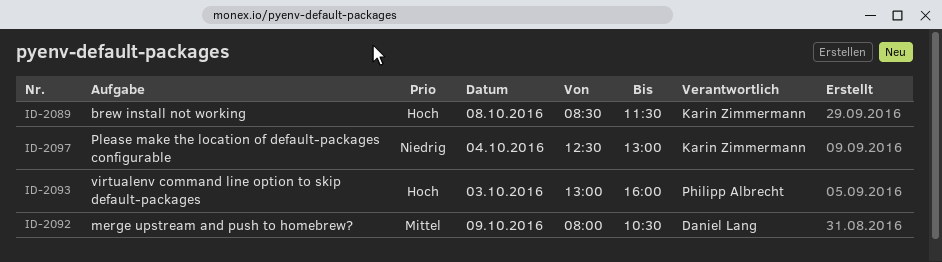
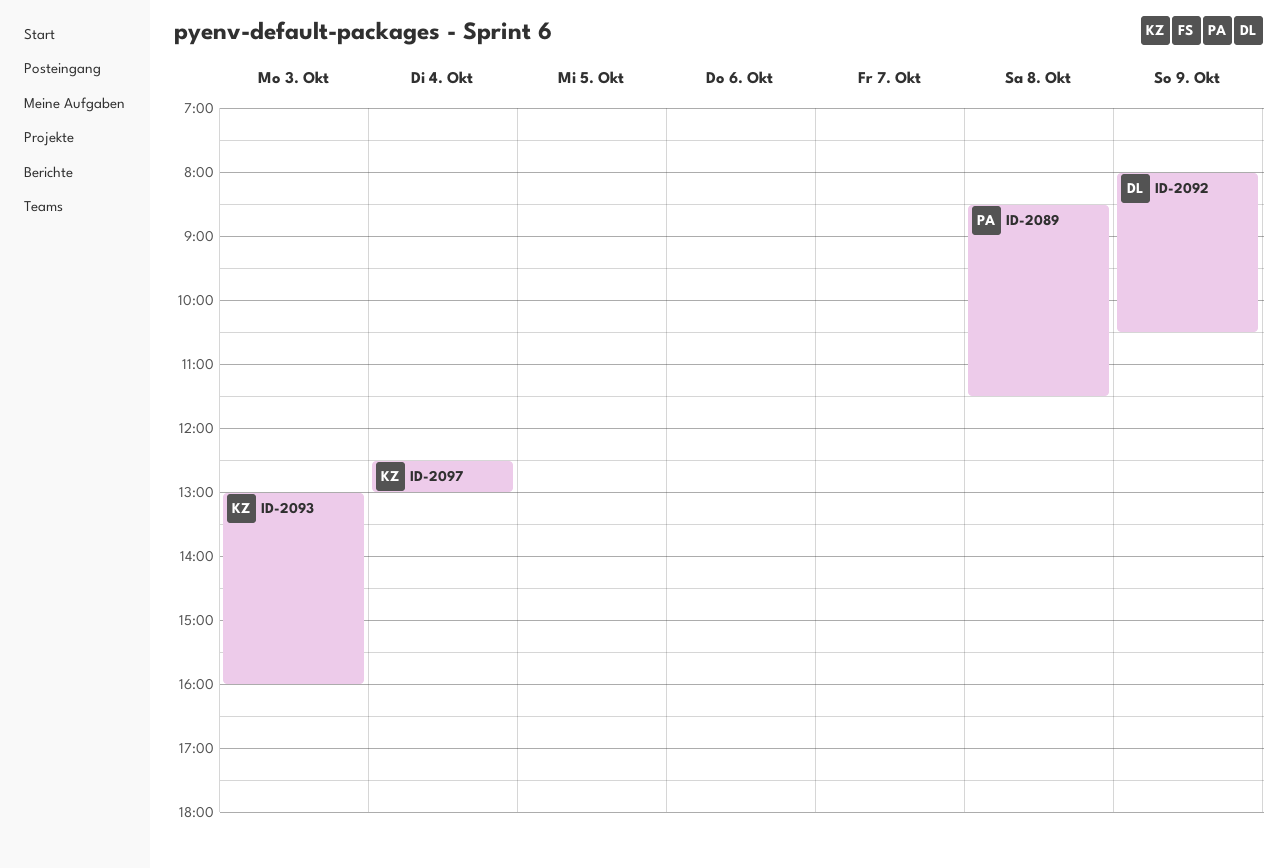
ID-2089, owner: Karin Zimmermann -> Philipp Albrecht
ID-2093, owner: Philipp Albrecht -> Karin Zimmermann

